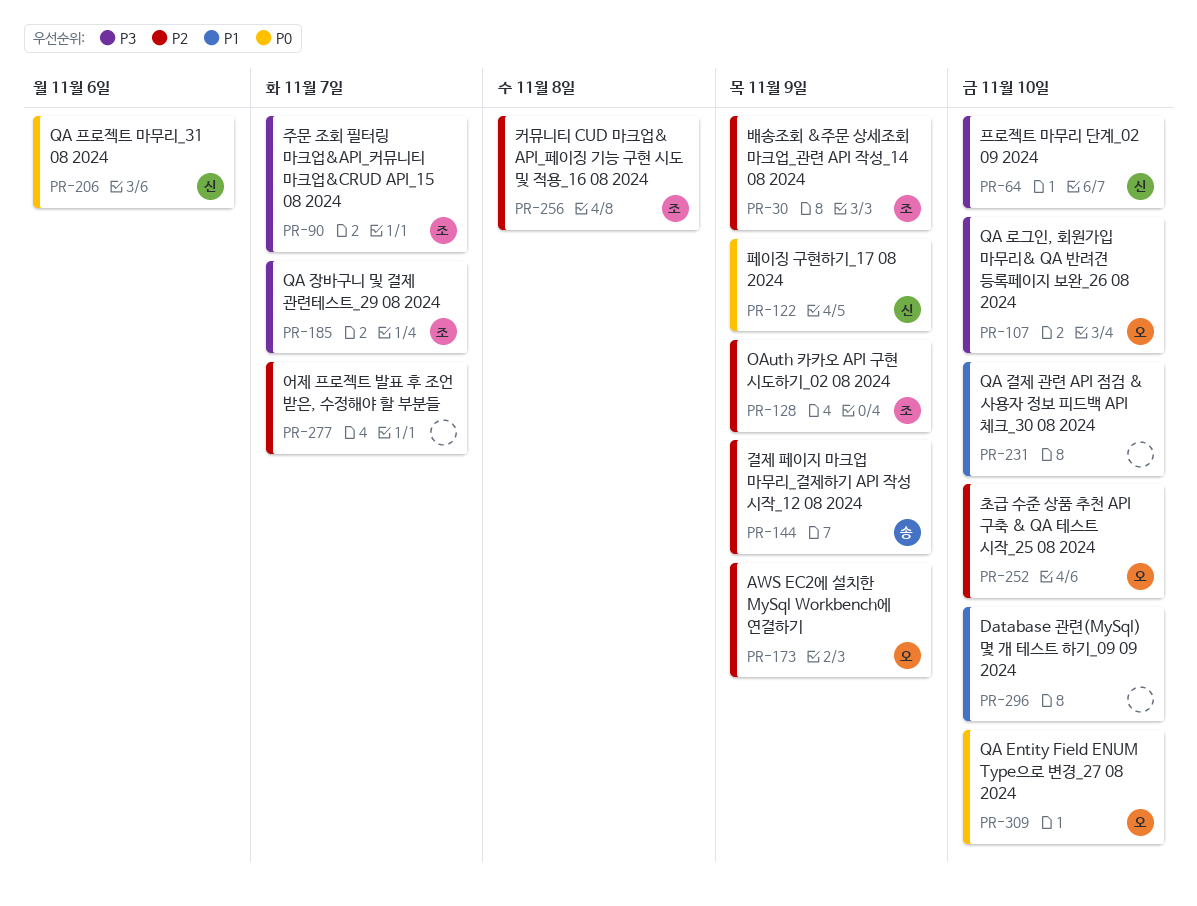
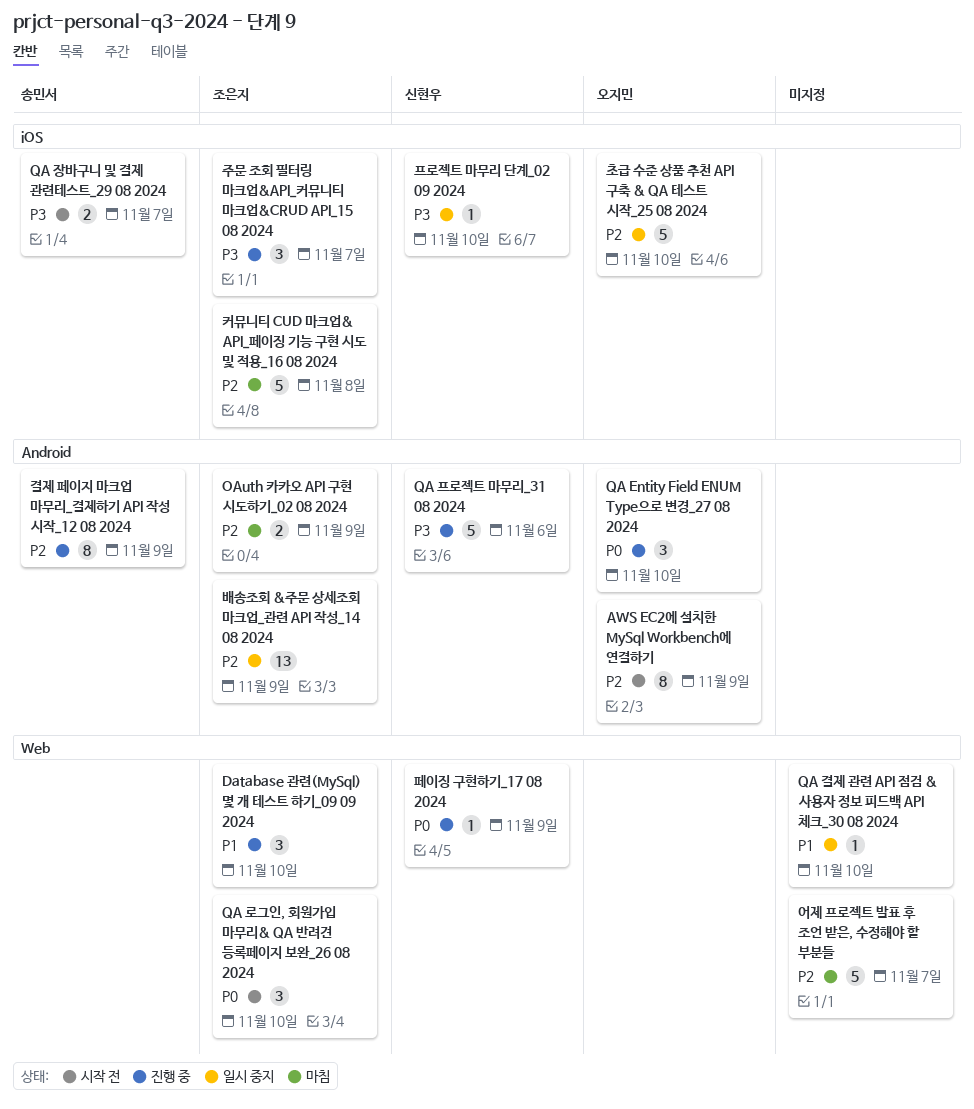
Database 관련(MySql) 몇 개 테스트 하기_09 09 2024, owner: none -> 조은지
QA 로그인, 회원가입 마무리& QA 반려견 등록페이지 보완_26 08 2024, owner: 오지민 -> 조은지
QA 로그인, 회원가입 마무리& QA 반려견 등록페이지 보완_26 08 2024, priority: P3 -> P0
QA 장바구니 및 결제 관련테스트_29 08 2024, owner: 조은지 -> 송민서
QA 프로젝트 마무리_31 08 2024, priority: P0 -> P3

